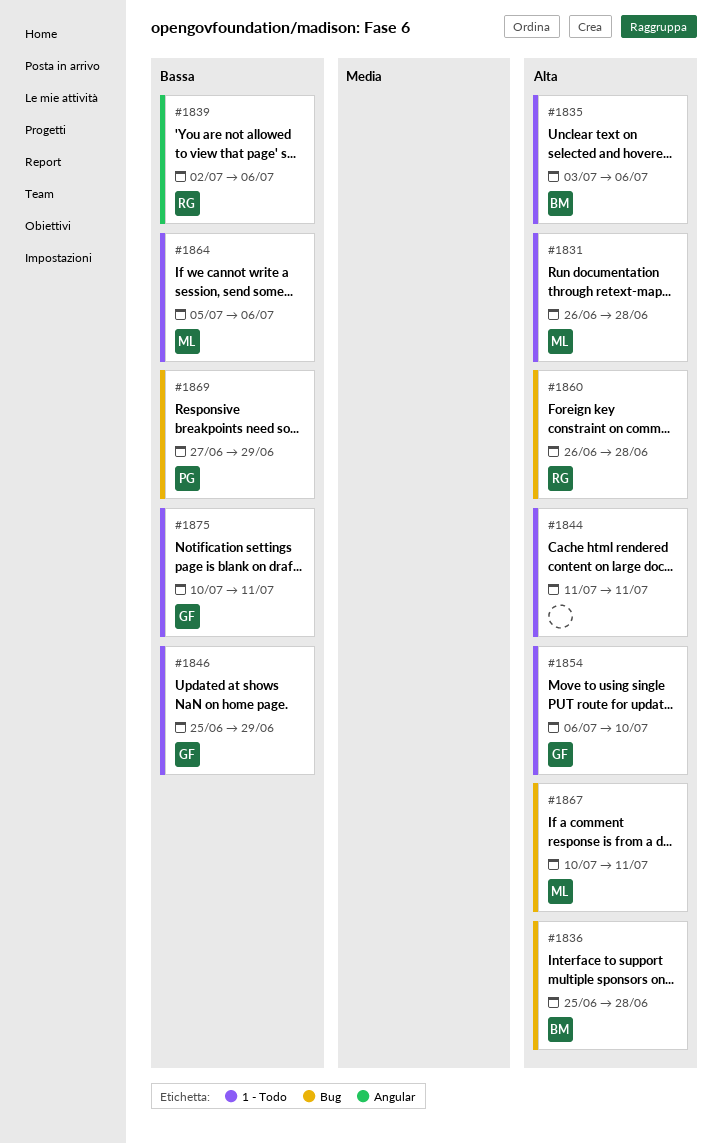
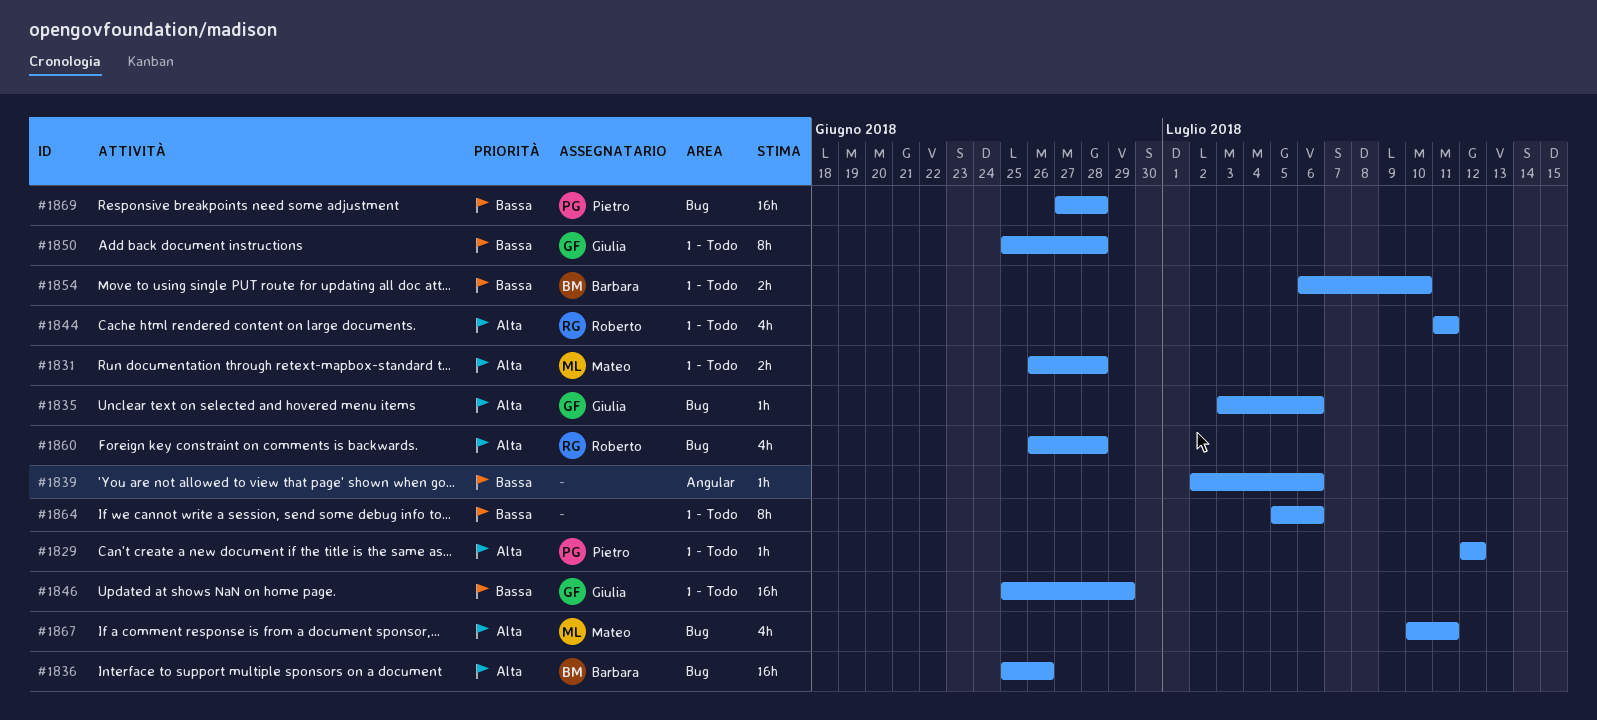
#1829: none -> present
#1835, owner: Barbara -> Giulia
#1835, label: 1 - Todo -> Bug
#1836, due: Jun 28 -> Jun 26
#1839, owner: Roberto -> none
#1844, owner: none -> Roberto
#1850: none -> present
#1854, owner: Giulia -> Barbara
#1854, priority: Alta -> Bassa
#1864, owner: Mateo -> none
#1869, due: Jun 29 -> Jun 28
#1875: present -> none

